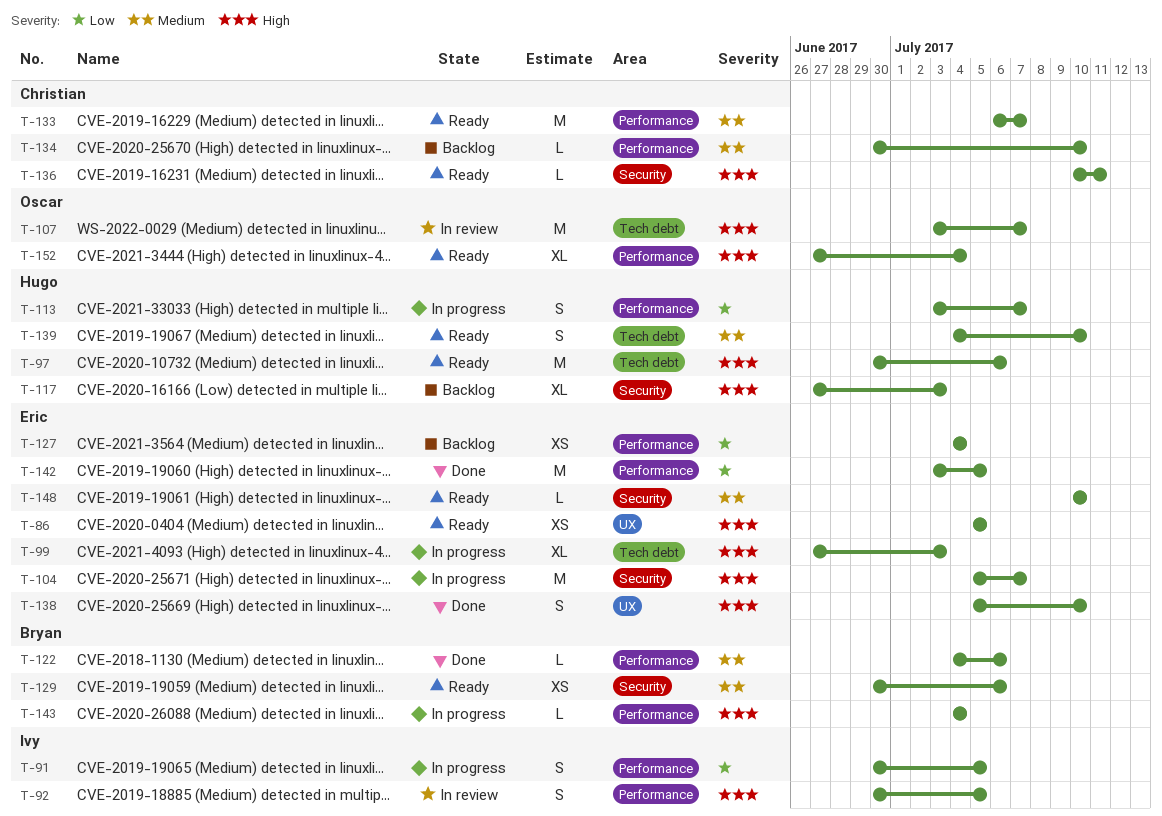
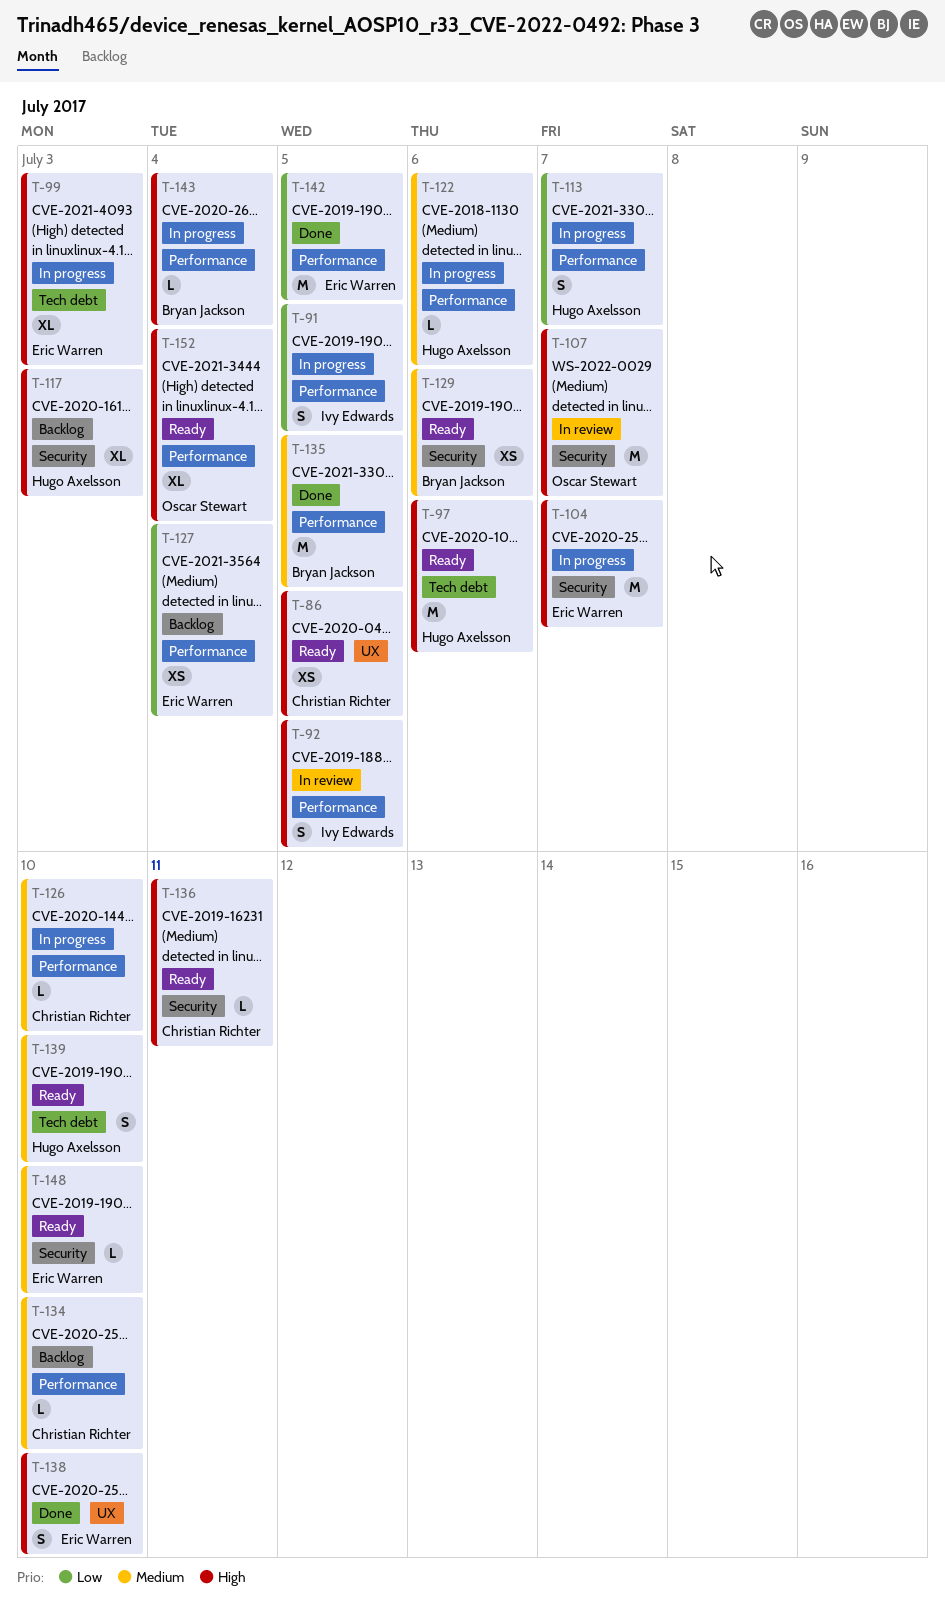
T-86, owner: Eric Warren -> Christian Richter
T-107, label: Tech debt -> Security
T-122, status: Done -> In progress
T-122, owner: Bryan Jackson -> Hugo Axelsson
T-126: none -> present
T-133: present -> none
T-135: none -> present

